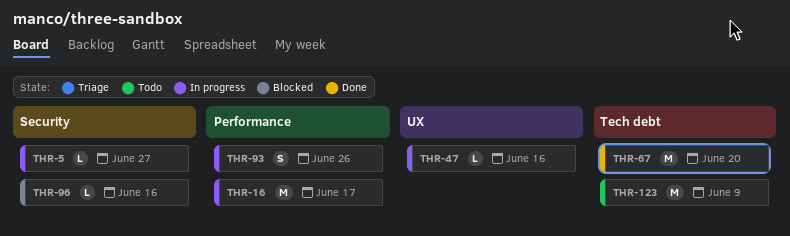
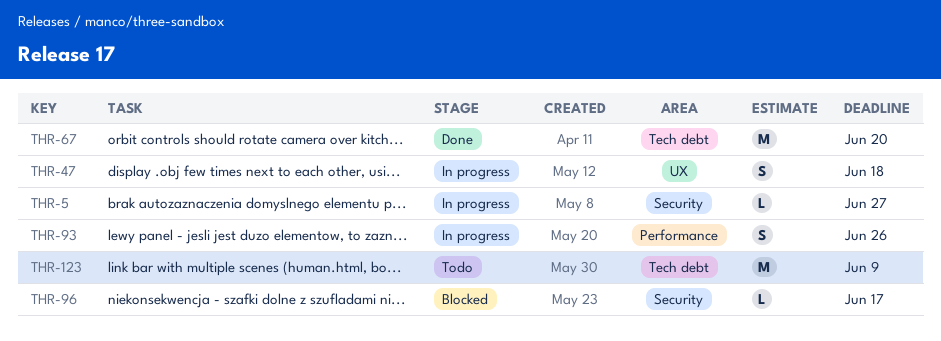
THR-16: present -> none
THR-47, estimate: L -> S
THR-47, due: Jun 16 -> Jun 18
THR-96, due: Jun 16 -> Jun 17

